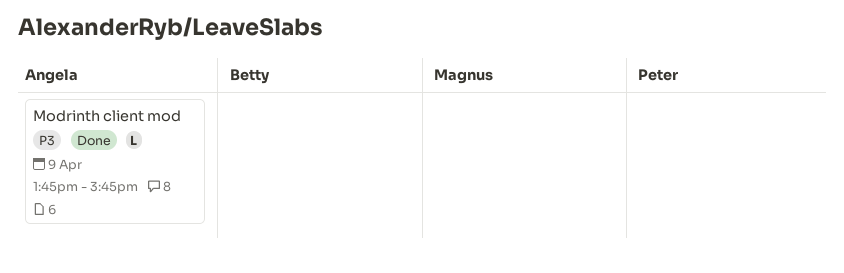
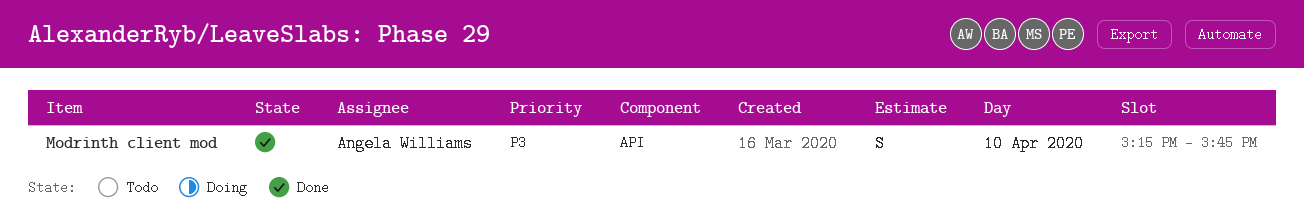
Modrinth client mod, estimate: L -> S
Modrinth client mod, day: Apr 9 -> Apr 10
Modrinth client mod, begins: 13:45 -> 15:15

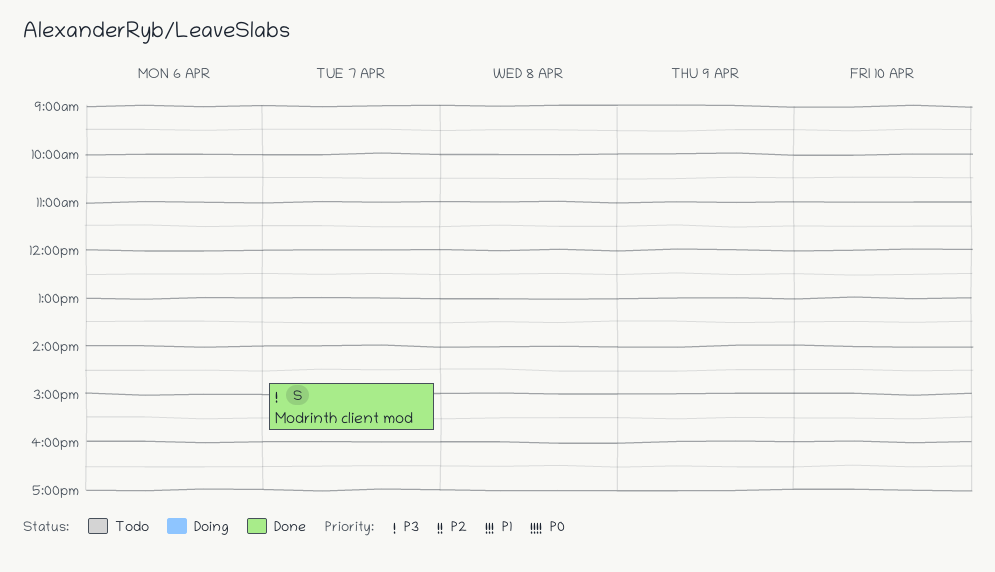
Modrinth client mod, day: Apr 10 -> Apr 7
Modrinth client mod, begins: 15:15 -> 14:45

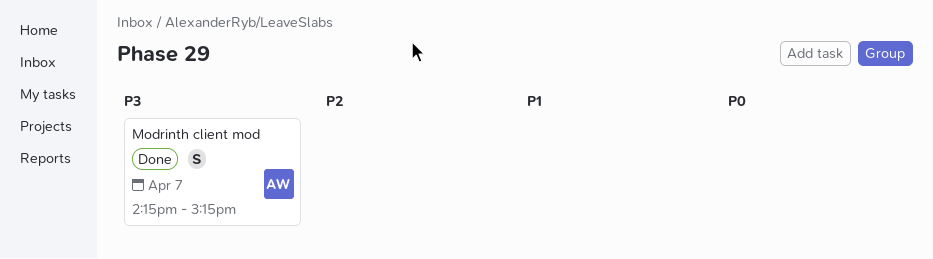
Modrinth client mod, begins: 14:45 -> 14:15
Modrinth client mod, ends: 15:45 -> 15:15

